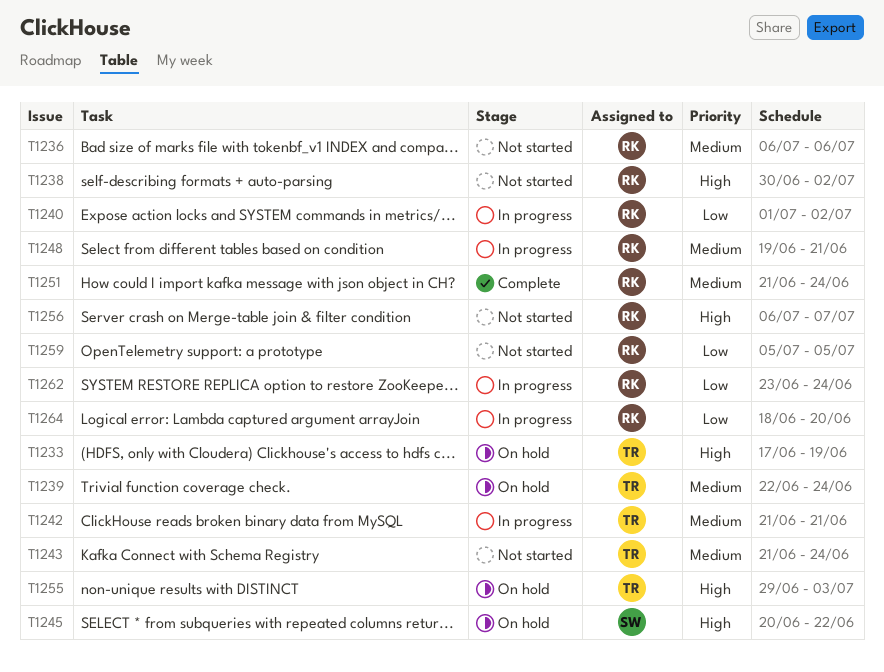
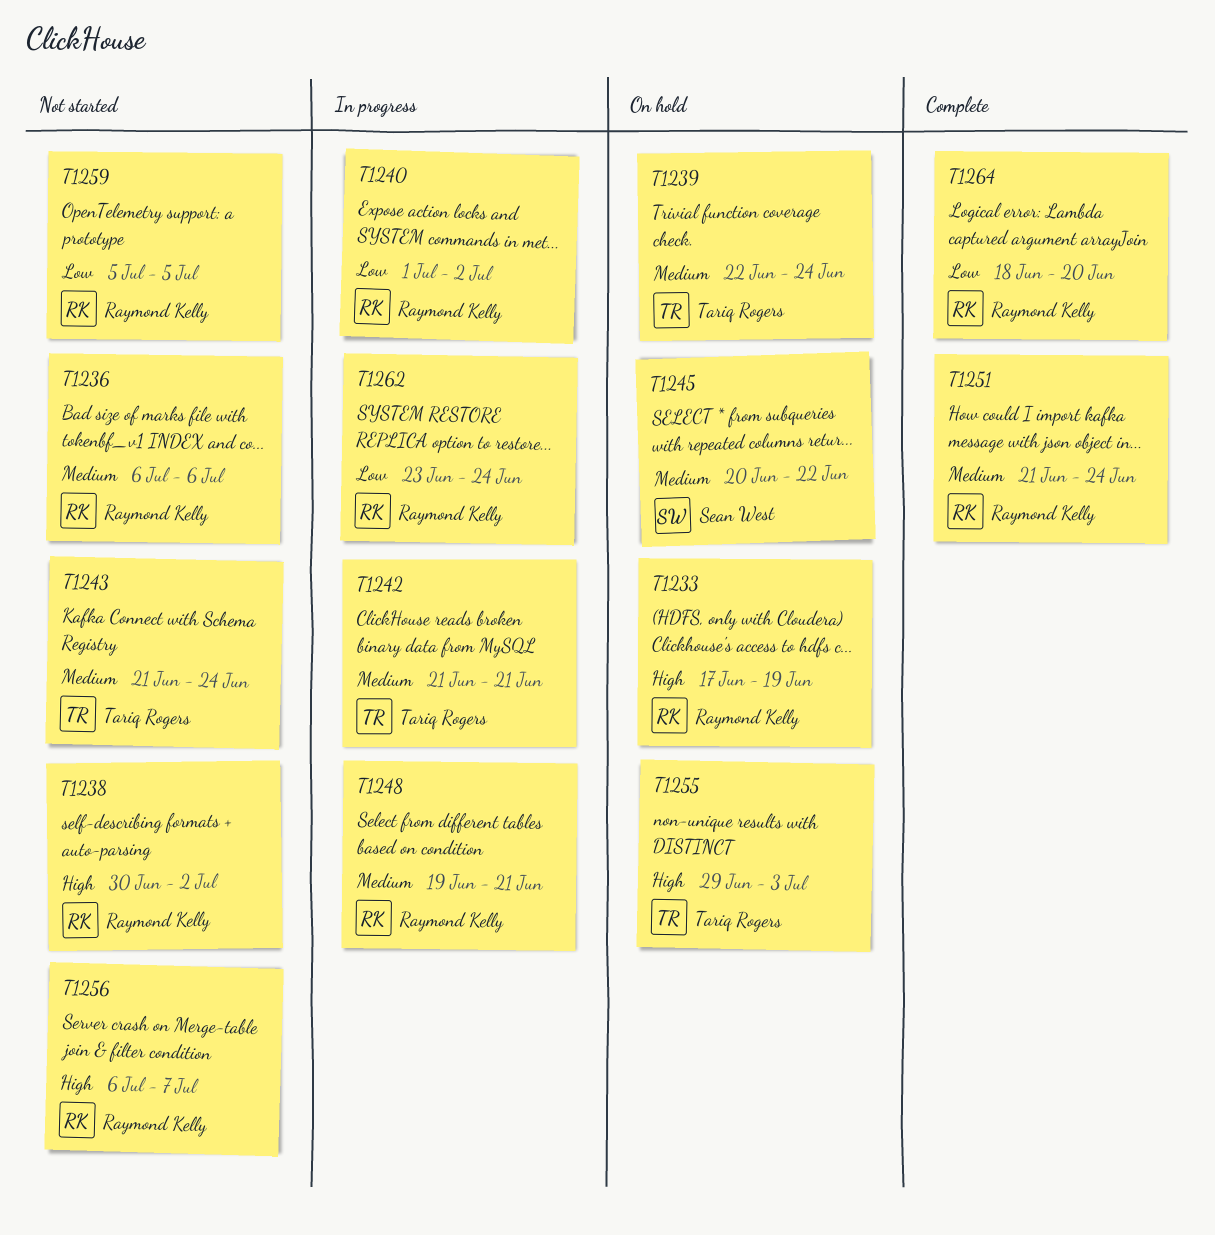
T1233, owner: Tariq Rogers -> Raymond Kelly
T1245, priority: High -> Medium
T1264, status: In progress -> Complete

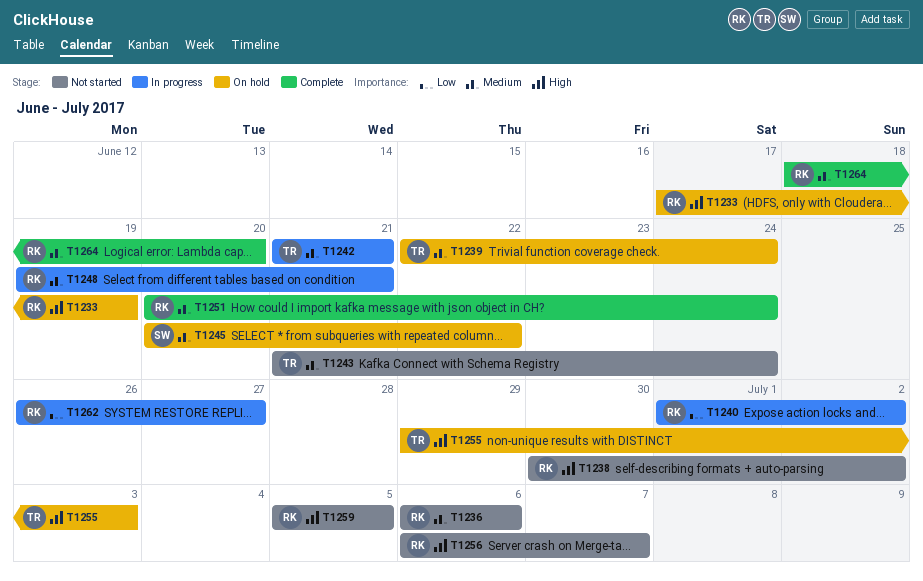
T1251, start: Jun 21 -> Jun 20
T1259, priority: Low -> High
T1262, start: Jun 23 -> Jun 26
T1262, due: Jun 24 -> Jun 27
T1264, priority: Low -> Medium

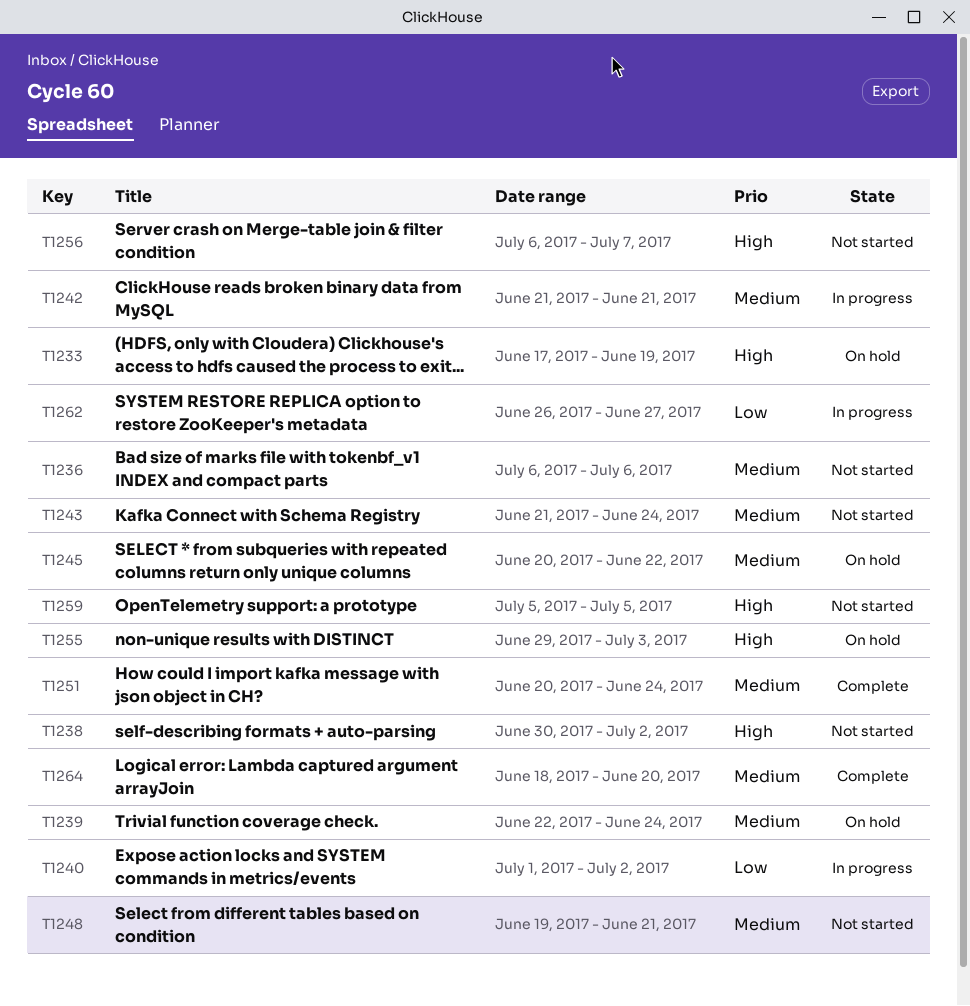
T1248, status: In progress -> Not started

